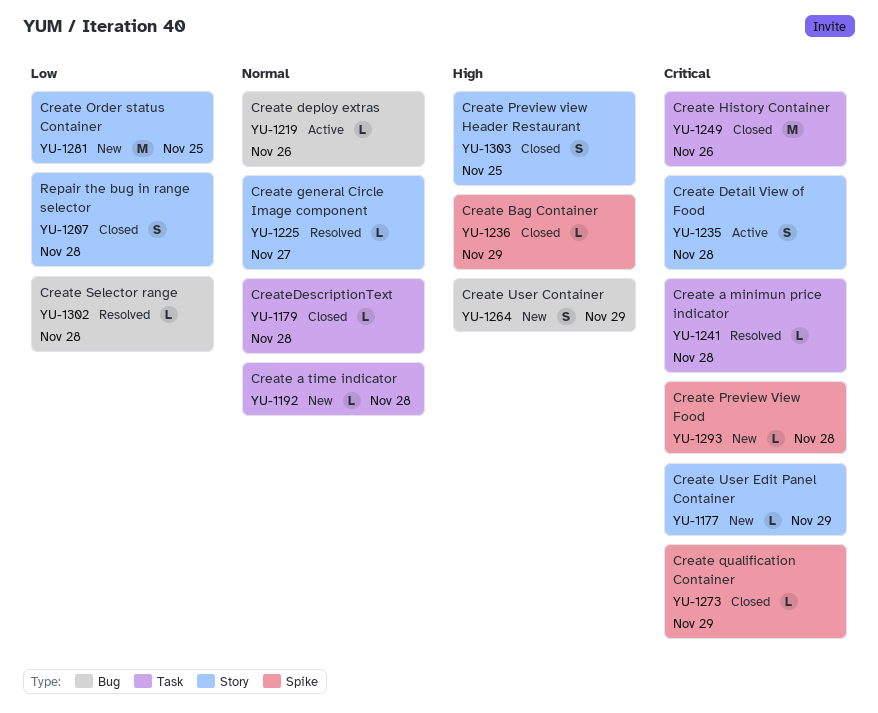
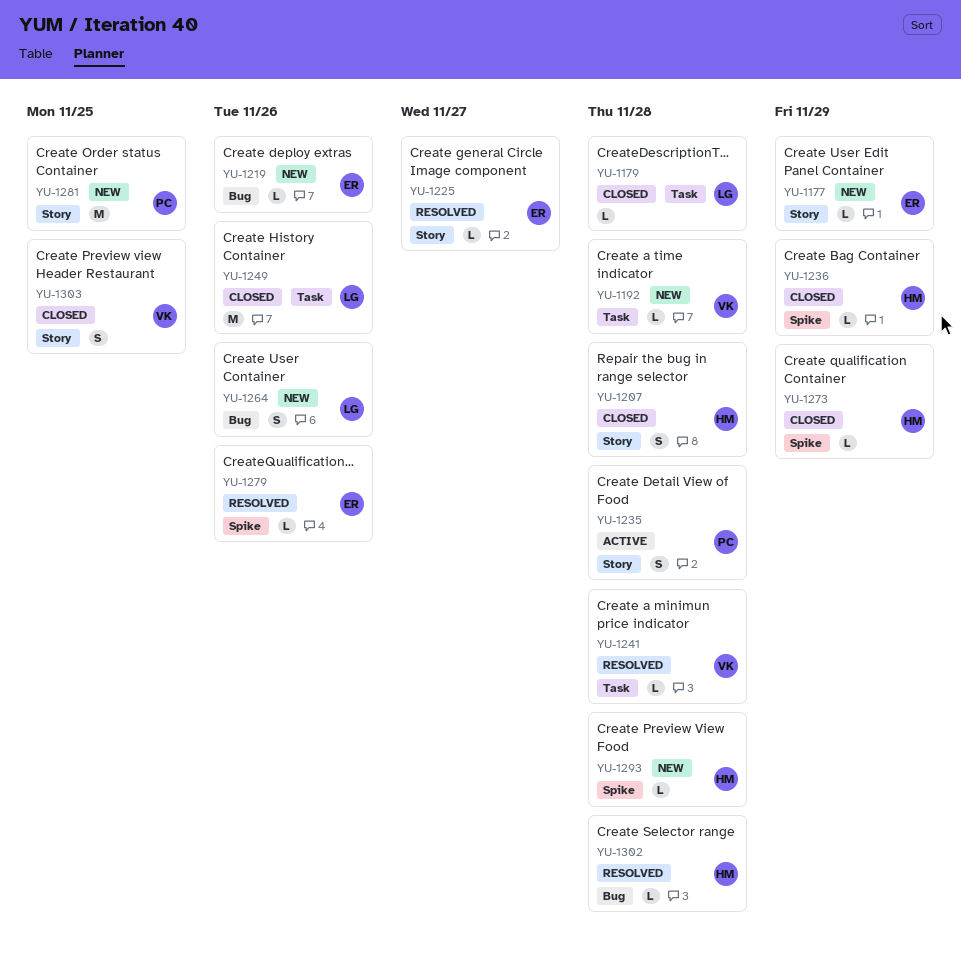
YU-1219, status: Active -> New
YU-1264, due: Nov 29 -> Nov 26
YU-1279: none -> present

